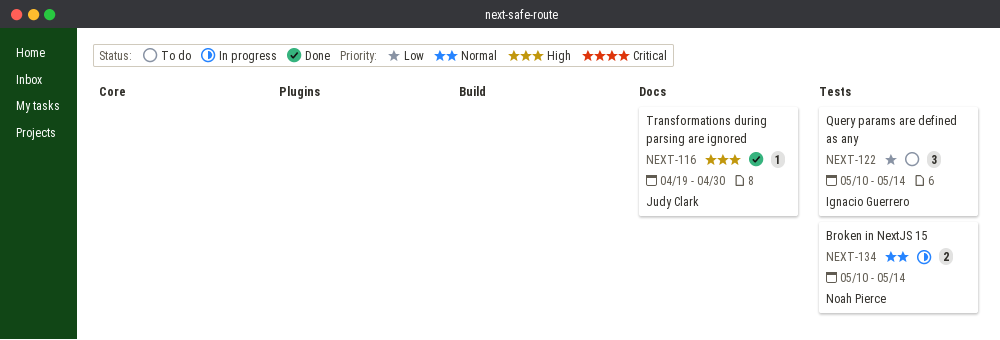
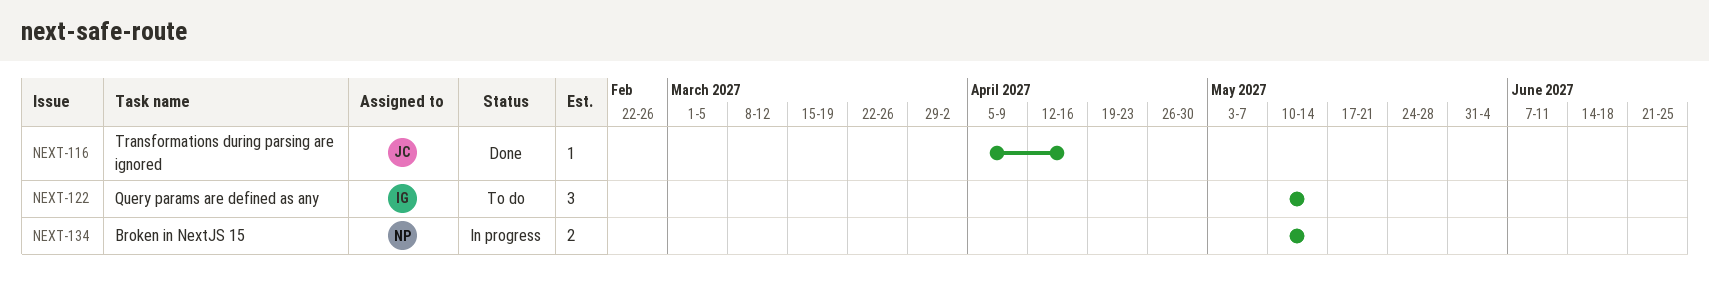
NEXT-116, start: Apr 19 -> Apr 5
NEXT-116, due: Apr 30 -> Apr 16

